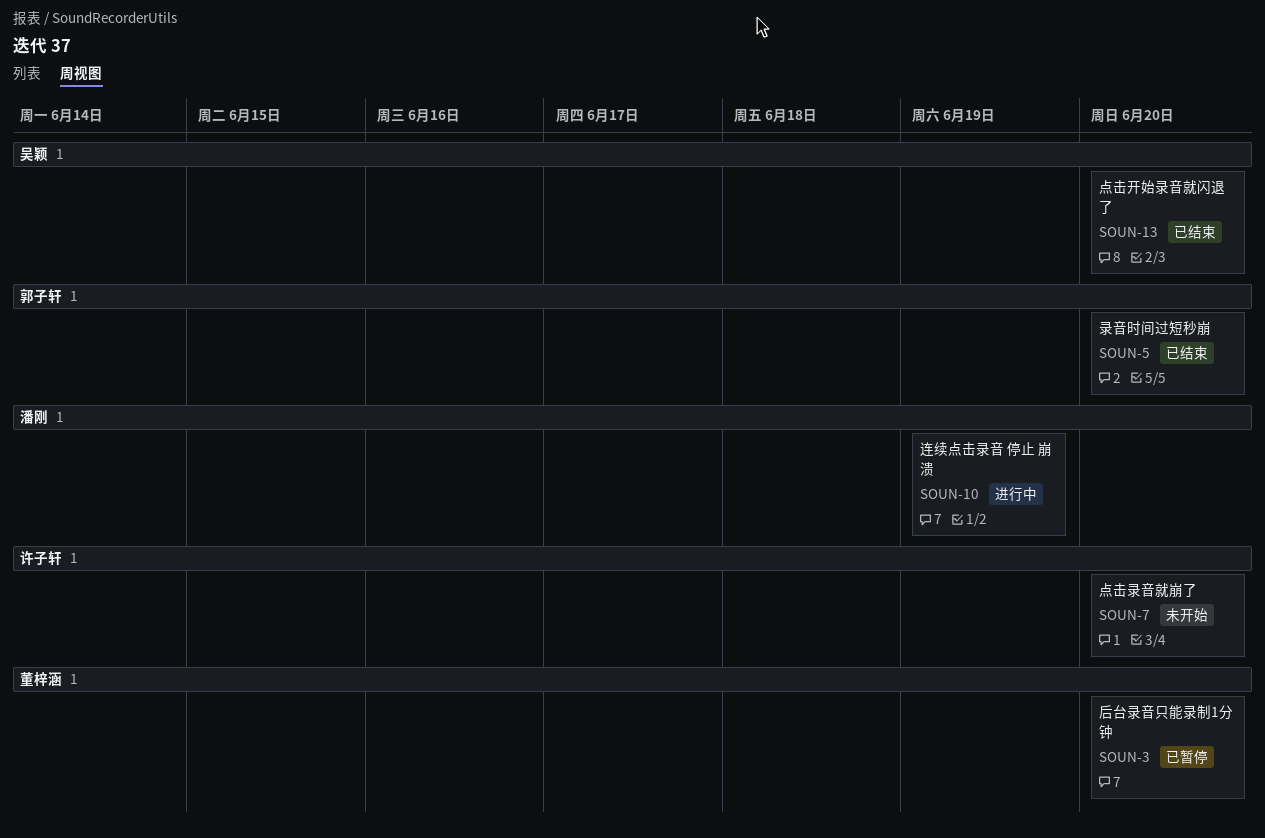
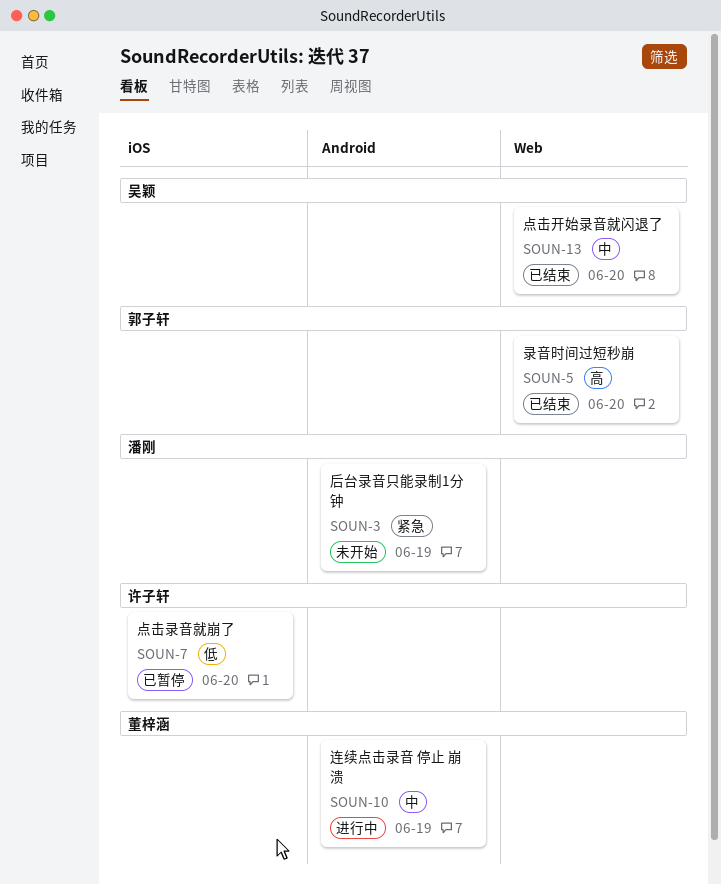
SOUN-3, status: 已暂停 -> 未开始
SOUN-3, owner: 董梓涵 -> 潘刚
SOUN-3, due: Jun 20 -> Jun 19
SOUN-7, status: 未开始 -> 已暂停
SOUN-10, owner: 潘刚 -> 董梓涵

